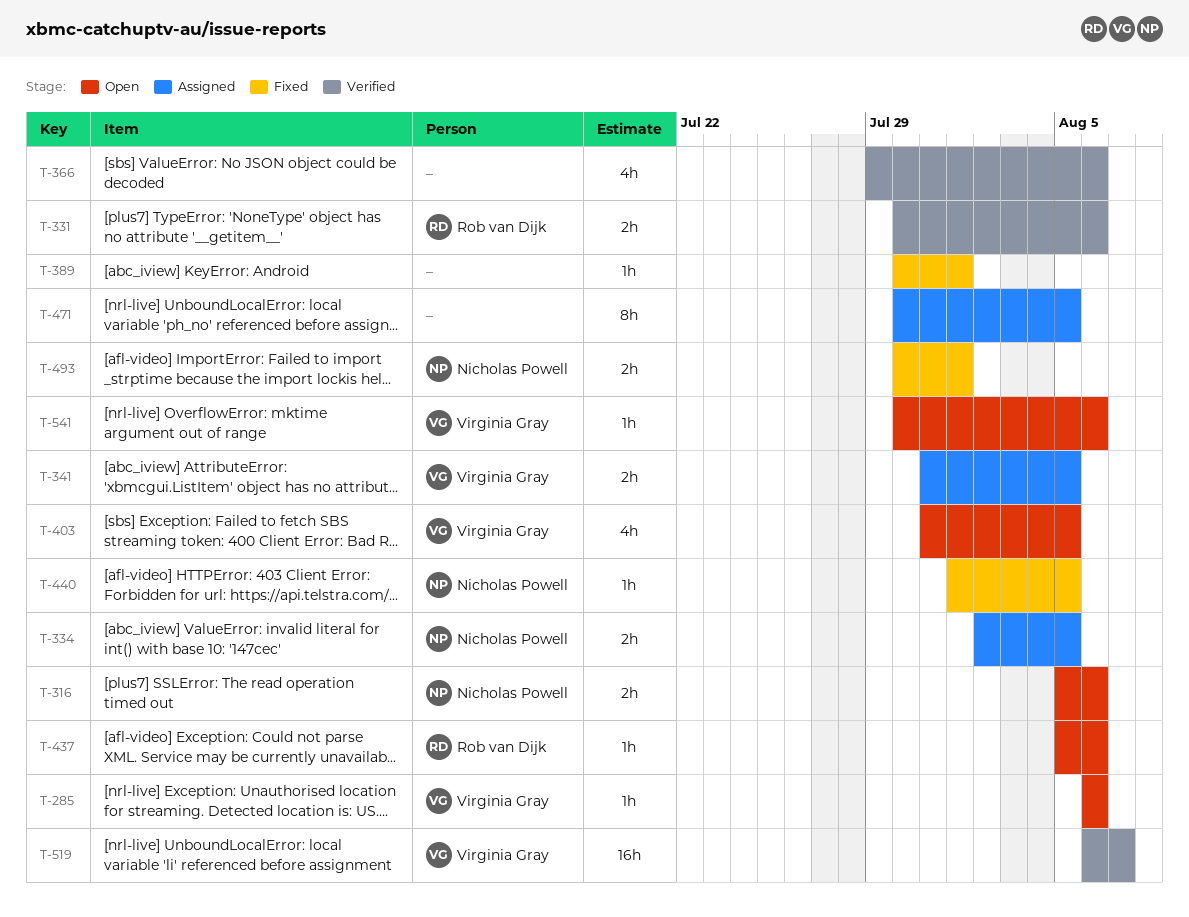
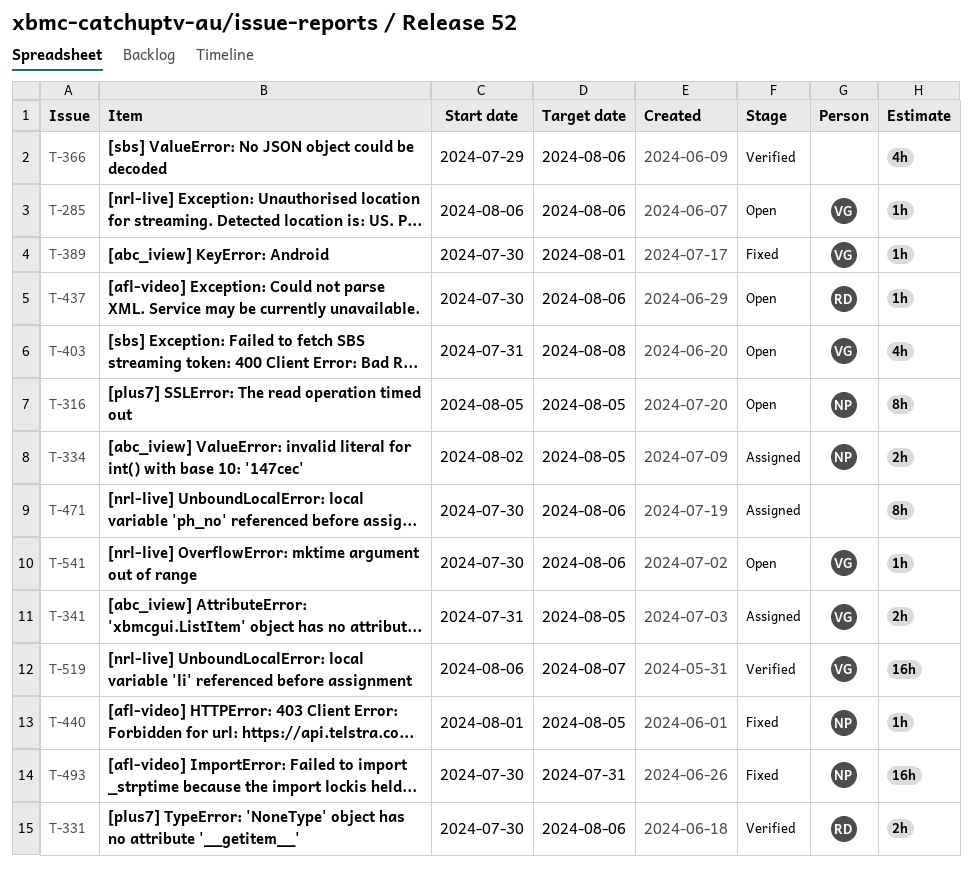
T-316, estimate: 2h -> 8h
T-316, due: Aug 6 -> Aug 5
T-389, owner: none -> Virginia Gray
T-403, due: Aug 5 -> Aug 8
T-437, start: Aug 5 -> Jul 30
T-471, due: Aug 5 -> Aug 6
T-493, estimate: 2h -> 16h
T-493, due: Aug 1 -> Jul 31

